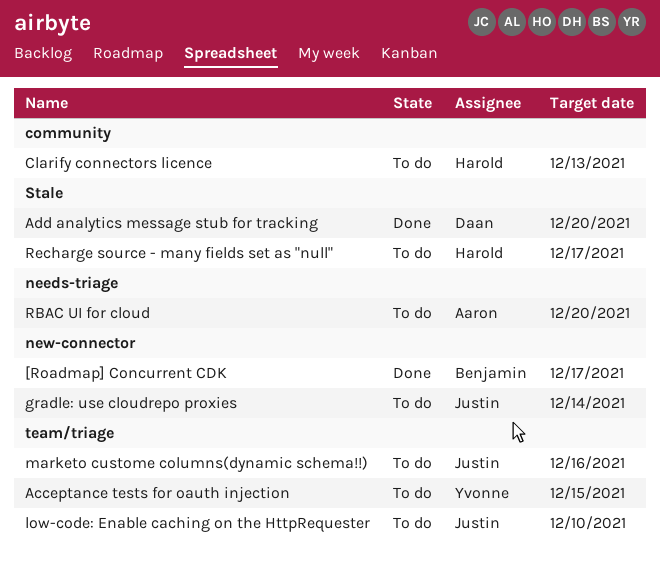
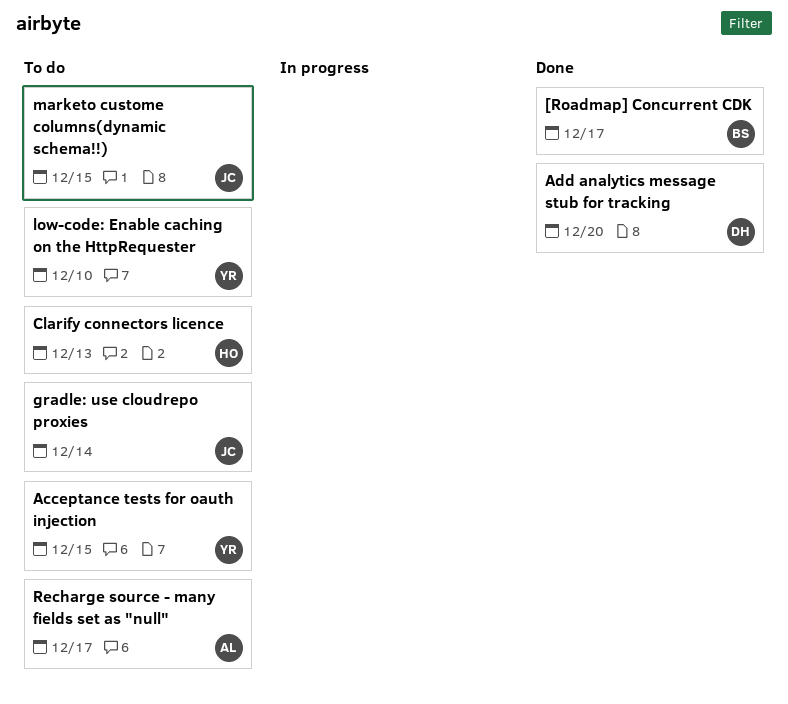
low-code: Enable caching on the HttpRequester, owner: Justin -> Yvonne
marketo custome columns(dynamic schema!!), due: Dec 16 -> Dec 15
RBAC UI for cloud: present -> none
Recharge source - many fields set as "null", owner: Harold -> Aaron

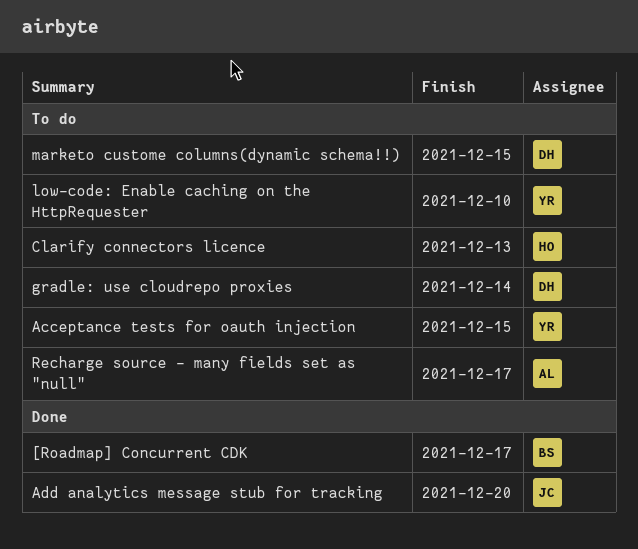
Add analytics message stub for tracking, owner: DH -> JC
gradle: use cloudrepo proxies, owner: JC -> DH
marketo custome columns(dynamic schema!!), owner: JC -> DH

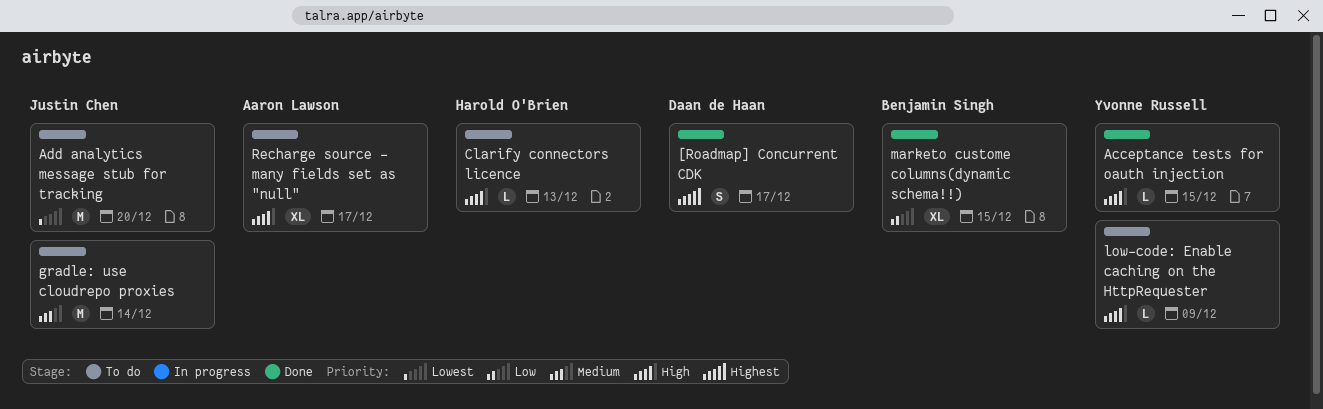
[Roadmap] Concurrent CDK, owner: Benjamin Singh -> Daan de Haan
Acceptance tests for oauth injection, status: To do -> Done
Add analytics message stub for tracking, status: Done -> To do
gradle: use cloudrepo proxies, owner: Daan de Haan -> Justin Chen
low-code: Enable caching on the HttpRequester, due: Dec 10 -> Dec 9
marketo custome columns(dynamic schema!!), status: To do -> Done
marketo custome columns(dynamic schema!!), owner: Daan de Haan -> Benjamin Singh

